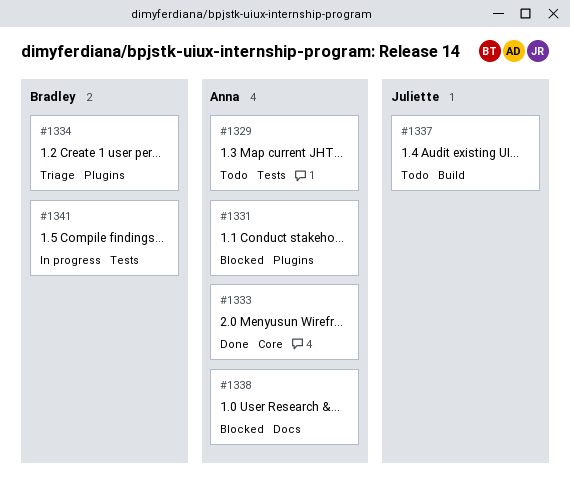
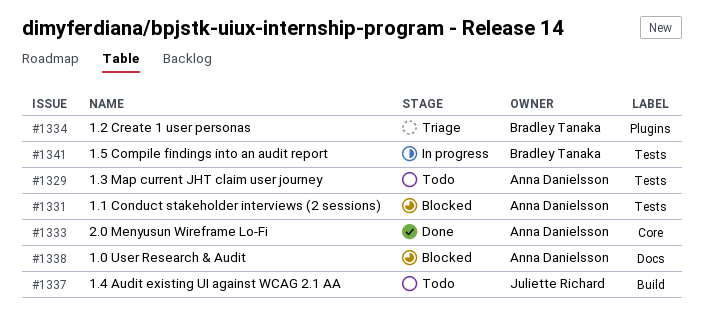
#1331, label: Plugins -> Tests

